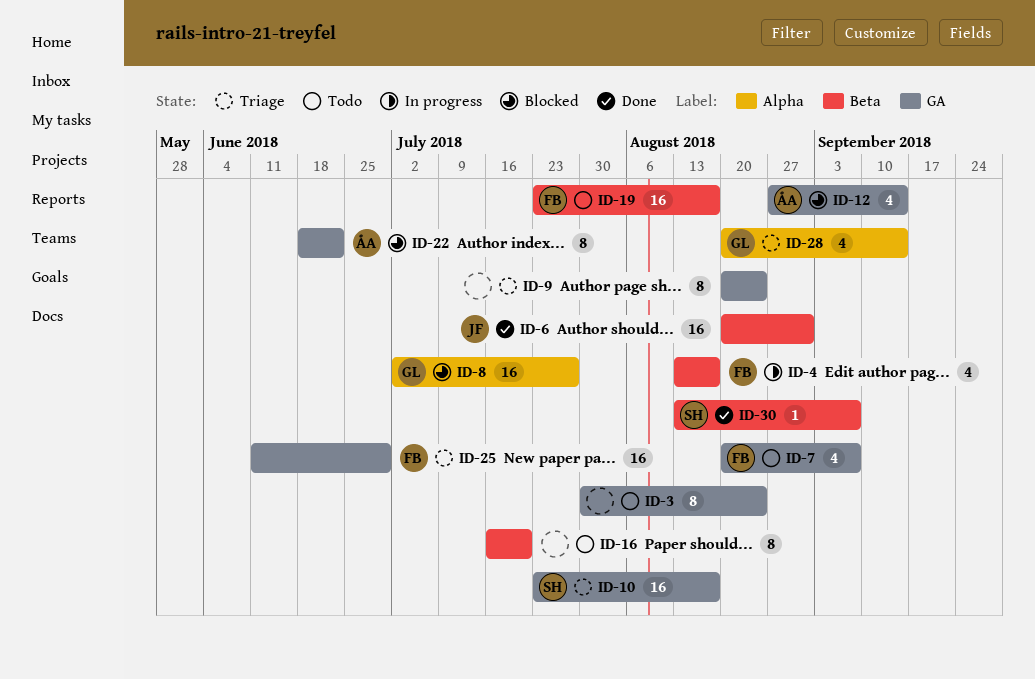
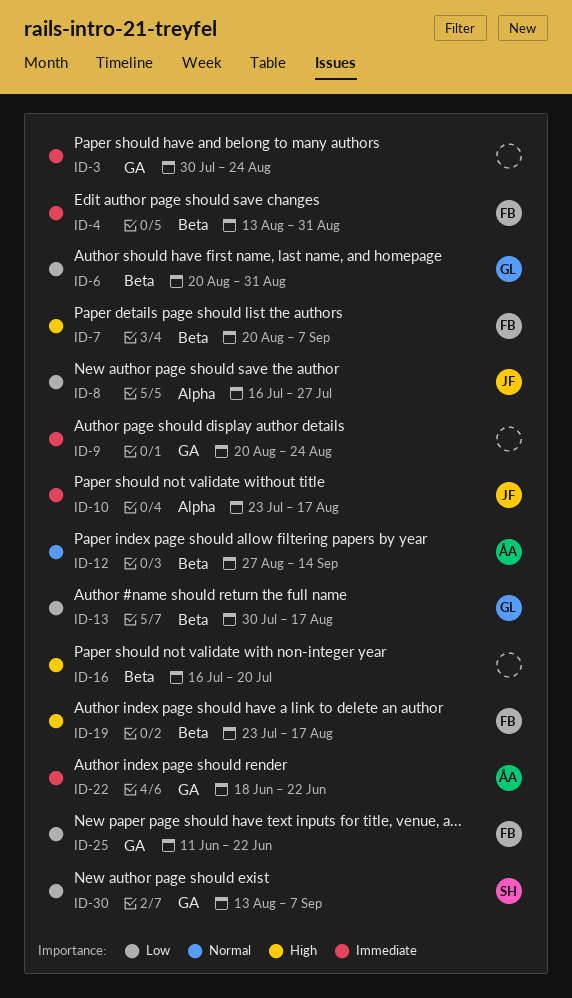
ID-4, due: Aug 17 -> Aug 31
ID-6, owner: JF -> GL
ID-7, label: GA -> Beta
ID-8, owner: GL -> JF
ID-8, start: Jul 2 -> Jul 16
ID-10, owner: SH -> JF
ID-10, label: GA -> Alpha
ID-12, label: GA -> Beta
ID-13: none -> present
ID-25, due: Jun 29 -> Jun 22
ID-28: present -> none
ID-30, label: Beta -> GA

